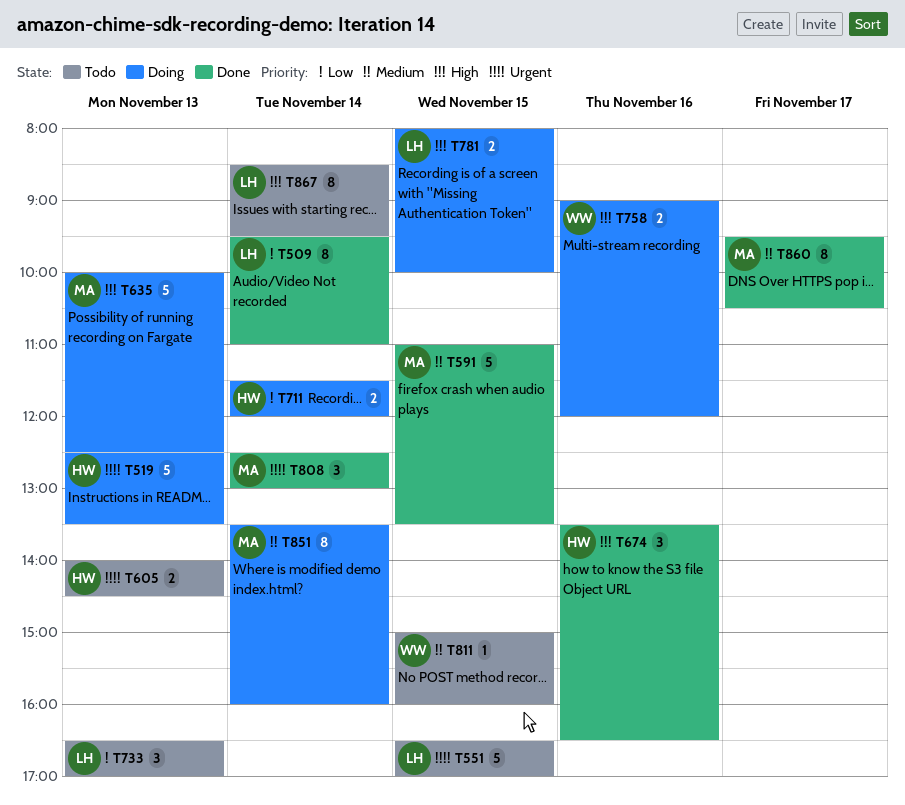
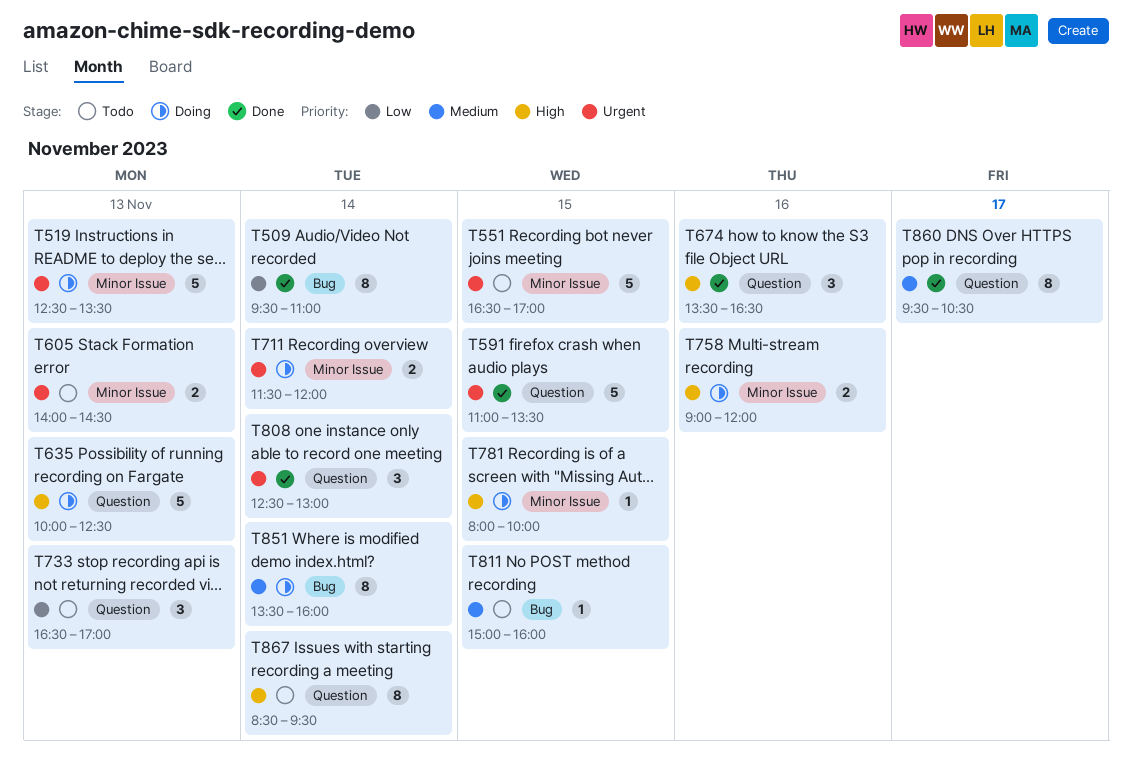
T591, priority: Medium -> Urgent
T711, priority: Low -> Urgent
T781, estimate: 2 -> 1

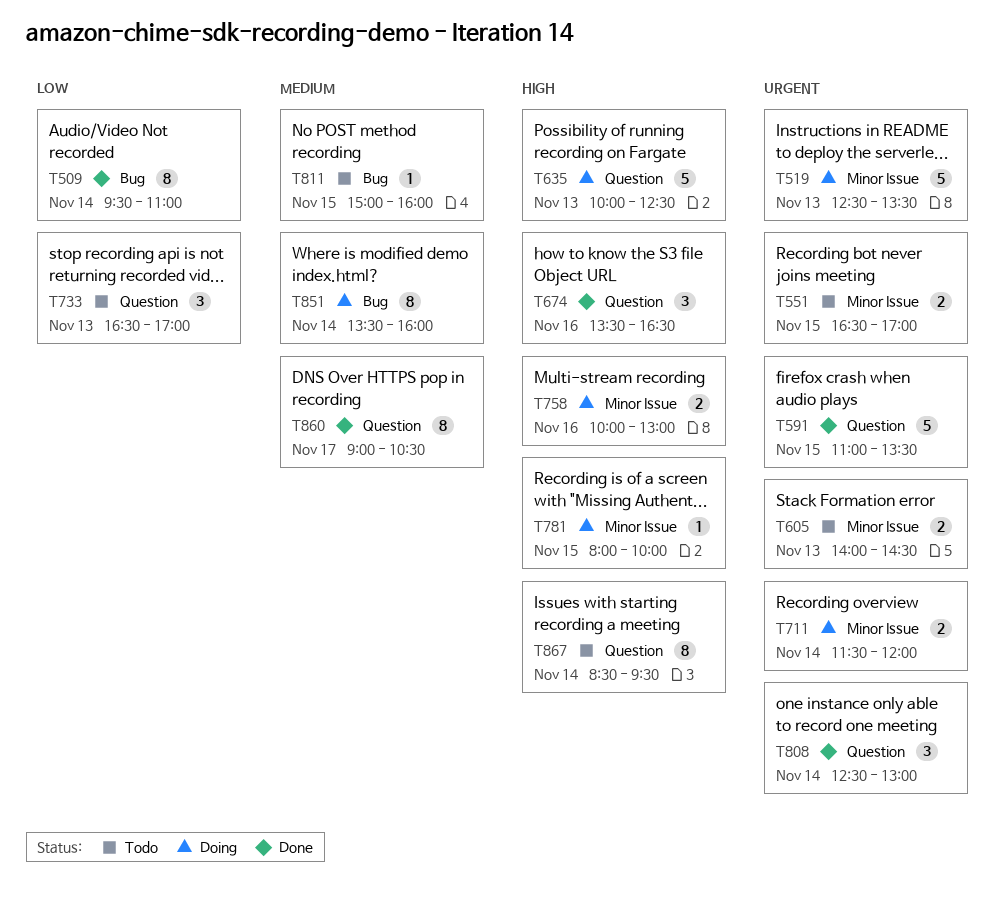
T551, estimate: 5 -> 2
T758, begins: 09:00 -> 10:00
T758, ends: 12:00 -> 13:00
T860, begins: 09:30 -> 09:00

